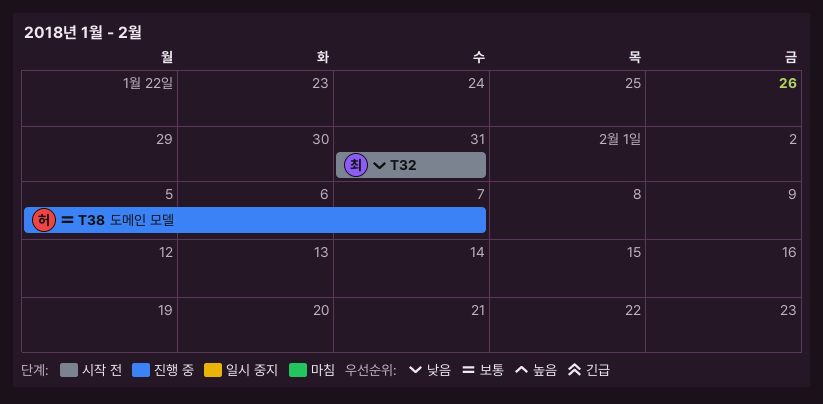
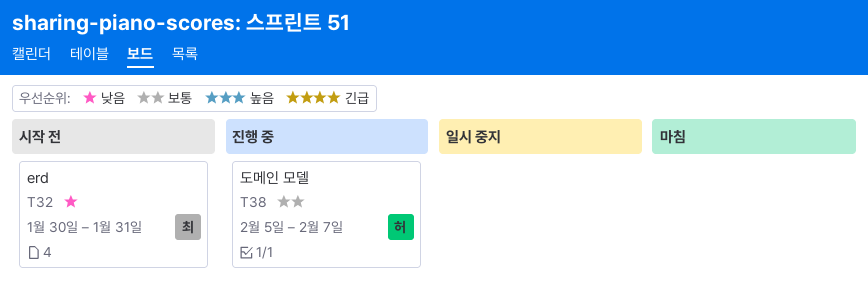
T32, start: Jan 31 -> Jan 30

